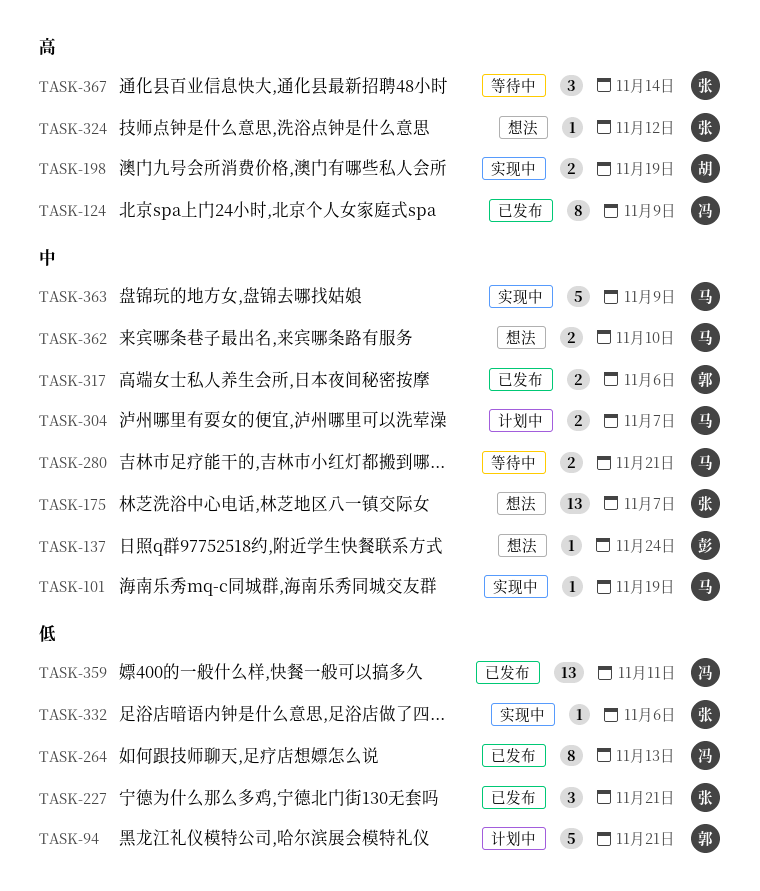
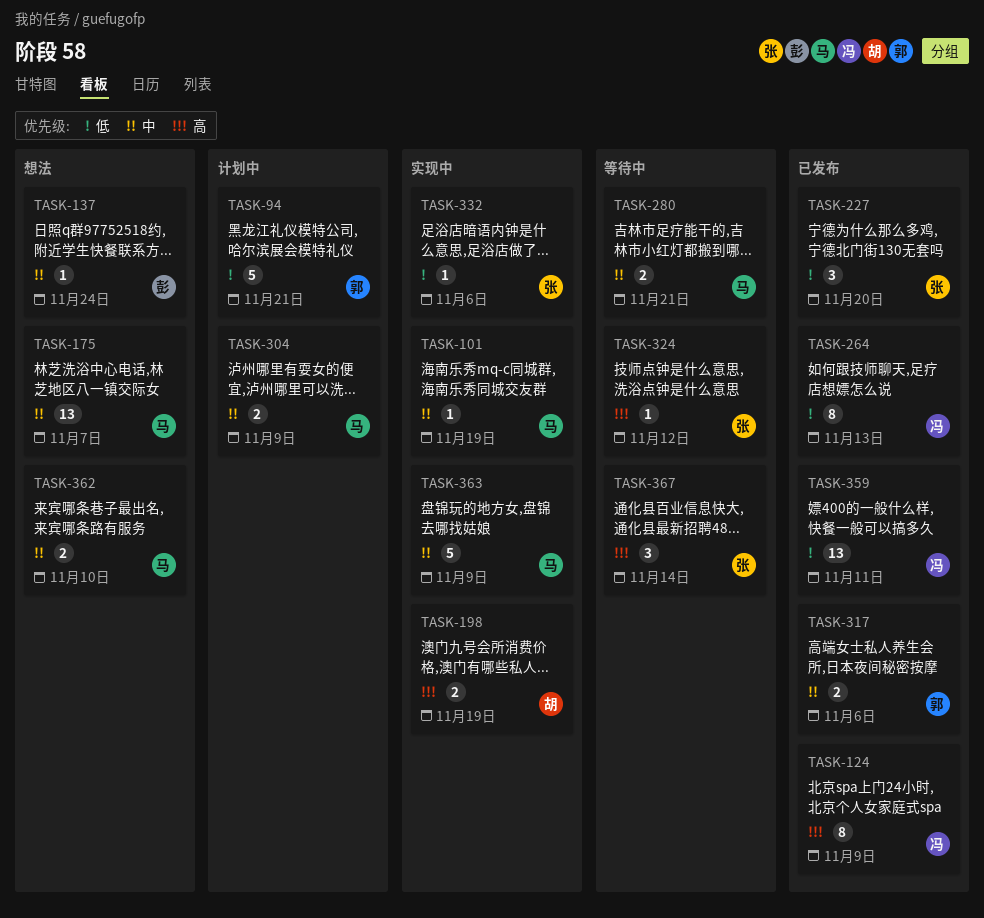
TASK-175, owner: 张 -> 马
TASK-227, due: Nov 21 -> Nov 20
TASK-304, due: Nov 7 -> Nov 9
TASK-324, status: 想法 -> 等待中

